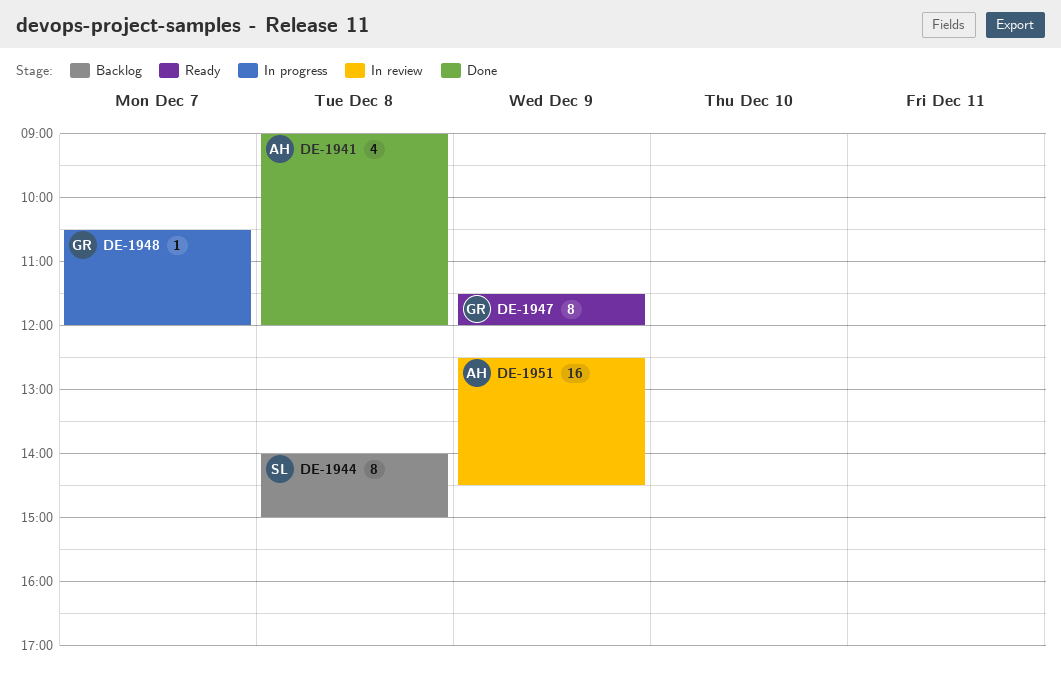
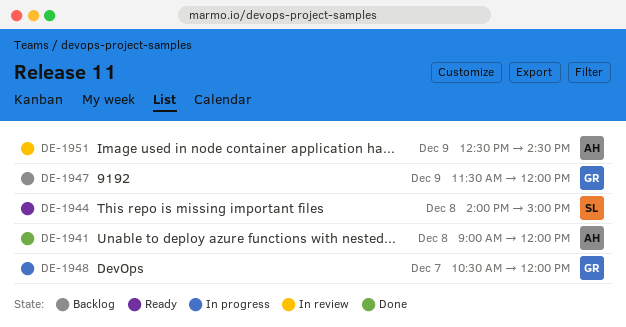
DE-1944, status: Backlog -> Ready
DE-1947, status: Ready -> Backlog

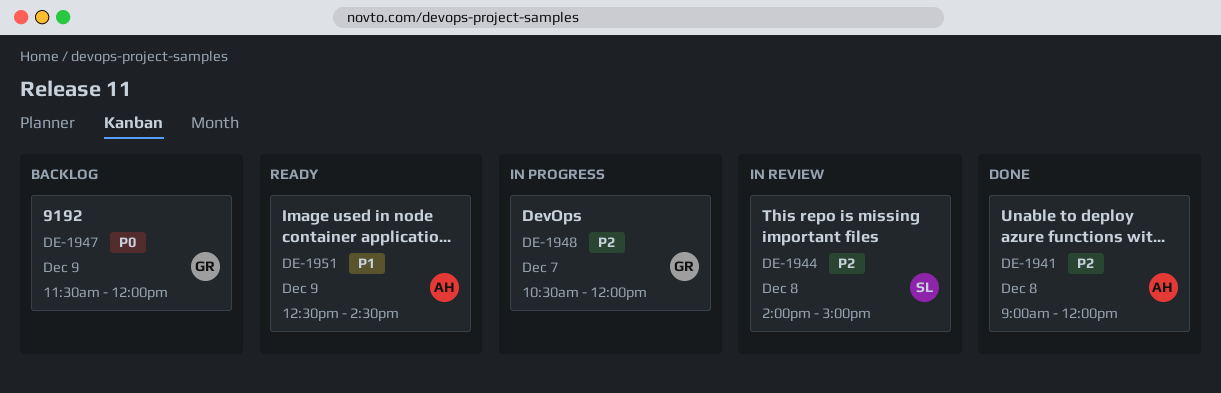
DE-1944, status: Ready -> In review
DE-1951, status: In review -> Ready

